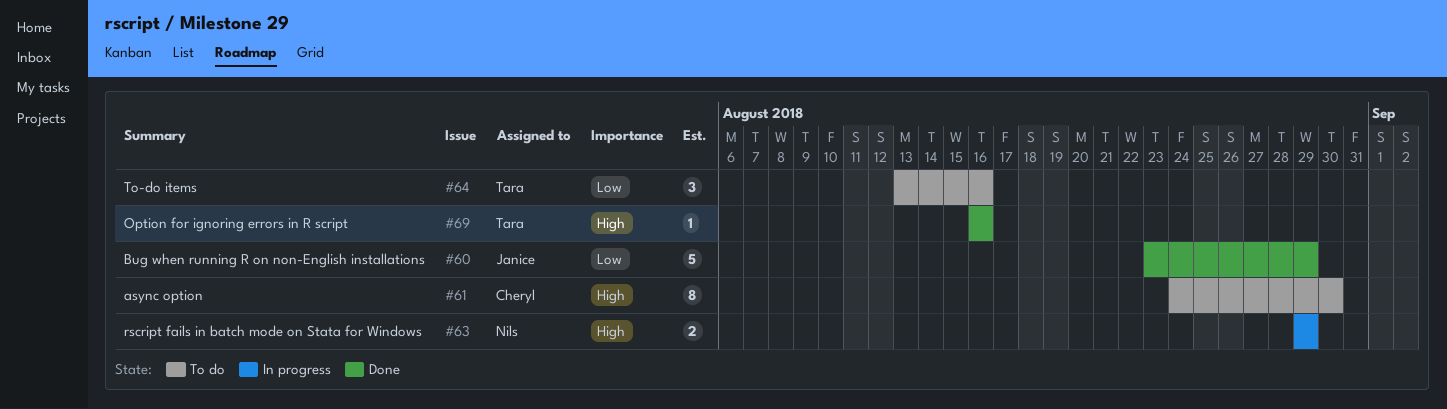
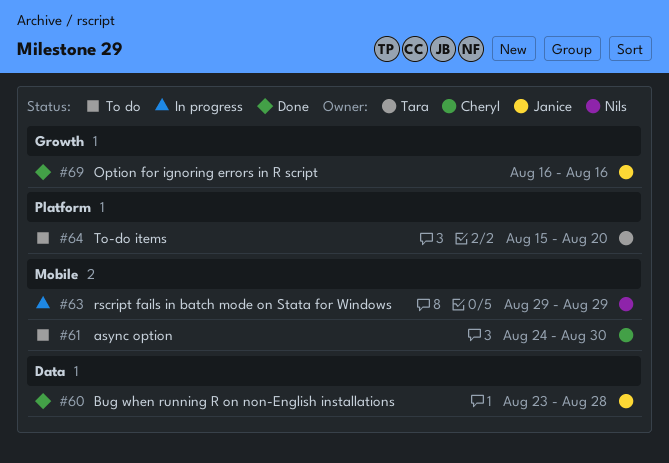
#60, due: Aug 29 -> Aug 28
#64, start: Aug 13 -> Aug 15
#64, due: Aug 16 -> Aug 20
#69, owner: Tara -> Janice

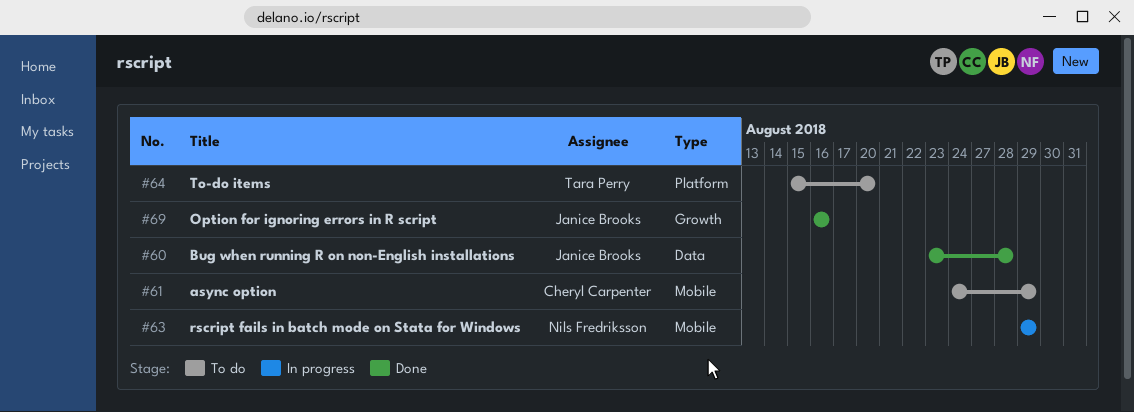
#61, due: Aug 30 -> Aug 29

